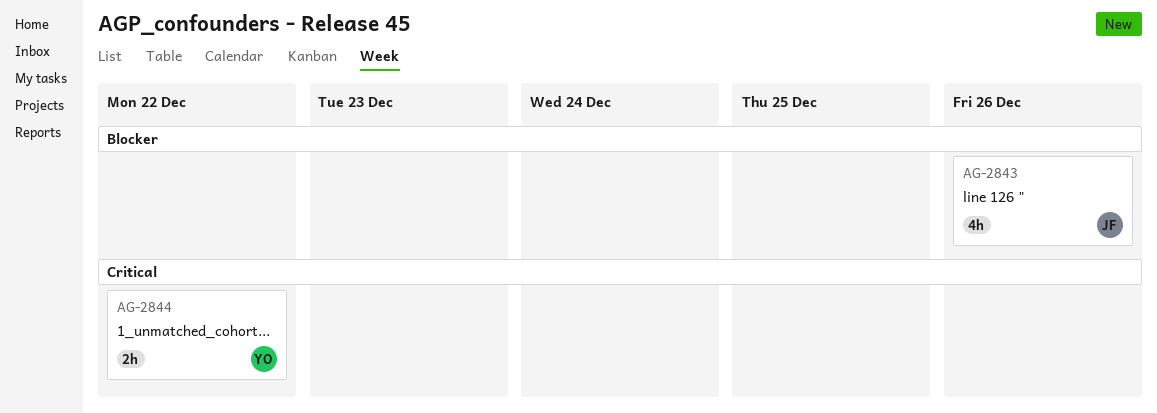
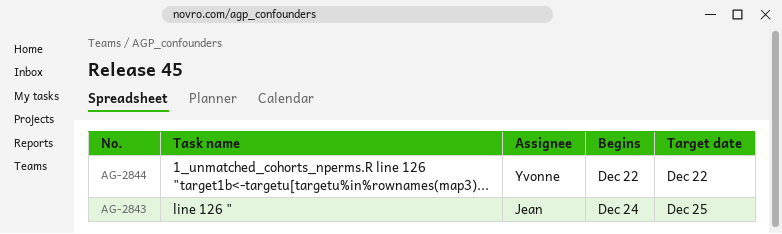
AG-2843, due: Dec 26 -> Dec 25

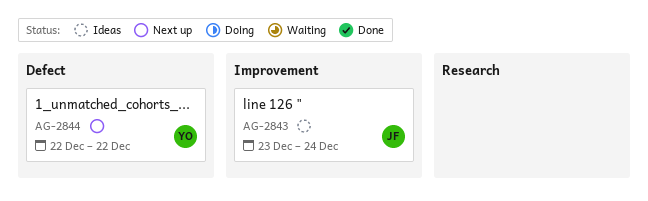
AG-2843, start: Dec 24 -> Dec 23
AG-2843, due: Dec 25 -> Dec 24

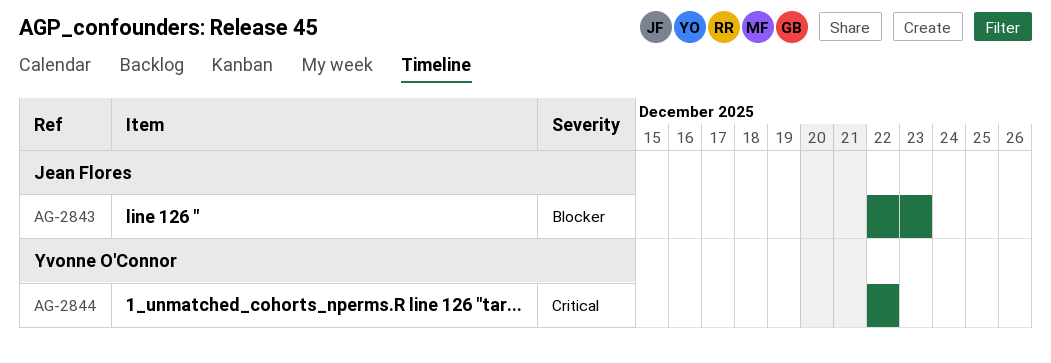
AG-2843, start: Dec 23 -> Dec 22
AG-2843, due: Dec 24 -> Dec 23

